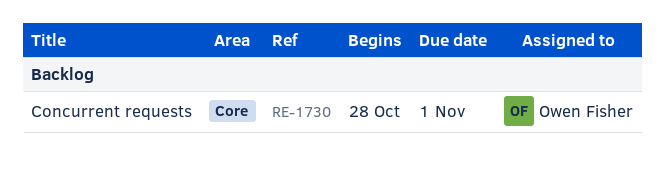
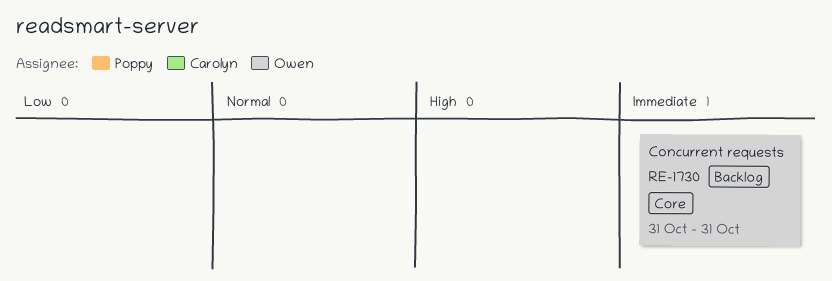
RE-1730, start: Oct 28 -> Oct 31
RE-1730, due: Nov 1 -> Oct 31

